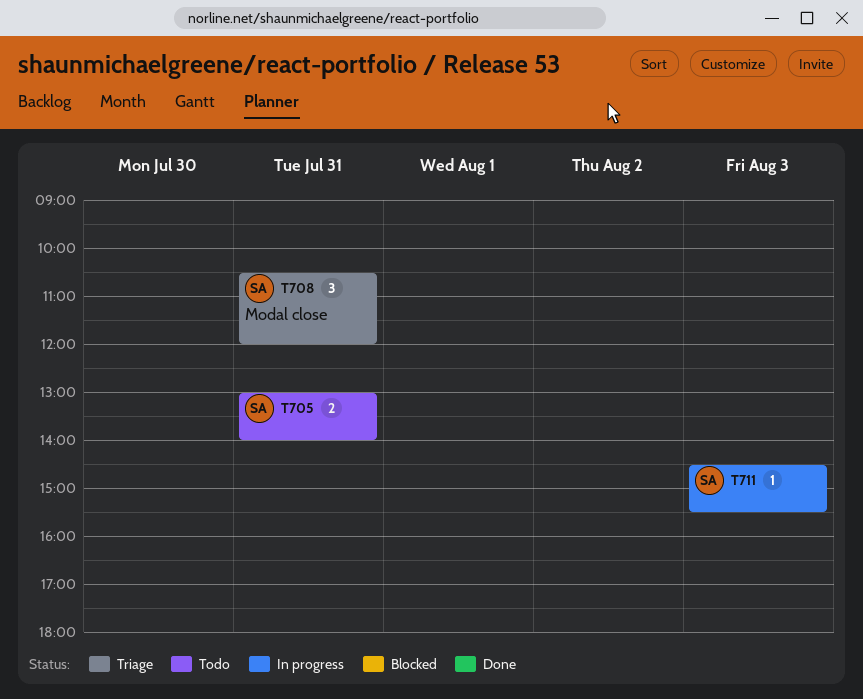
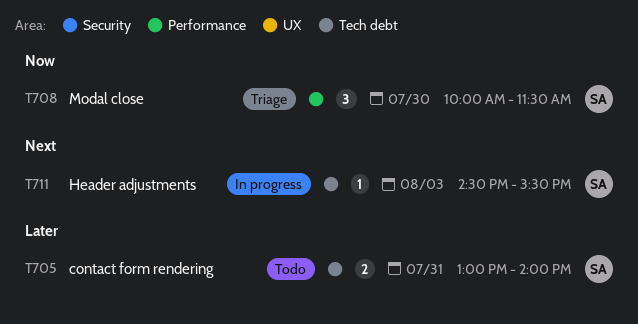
T708, day: Jul 31 -> Jul 30
T708, begins: 10:30 -> 10:00
T708, ends: 12:00 -> 11:30

